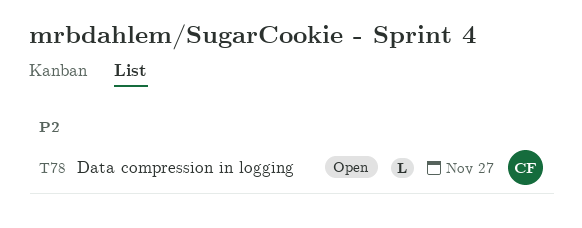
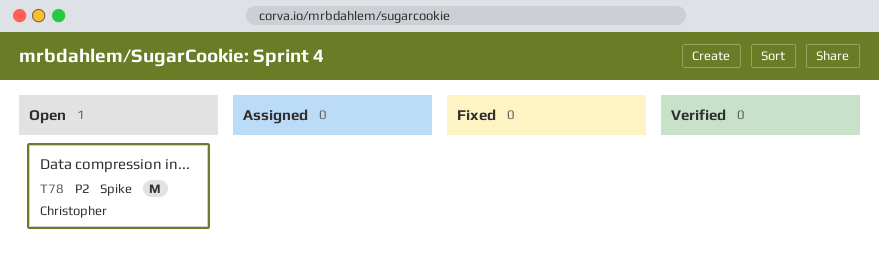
T78, estimate: L -> M

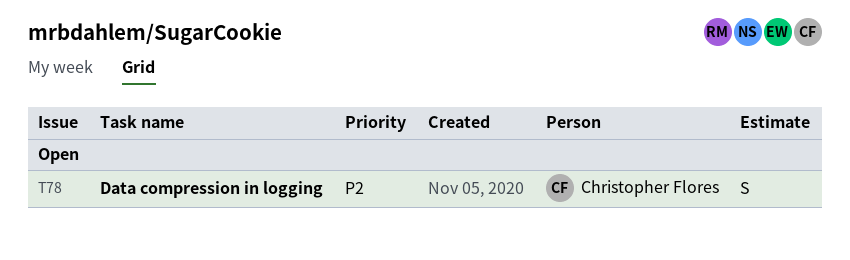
T78, estimate: M -> S

